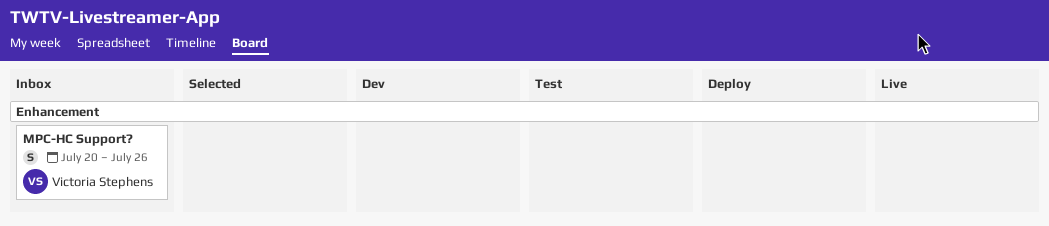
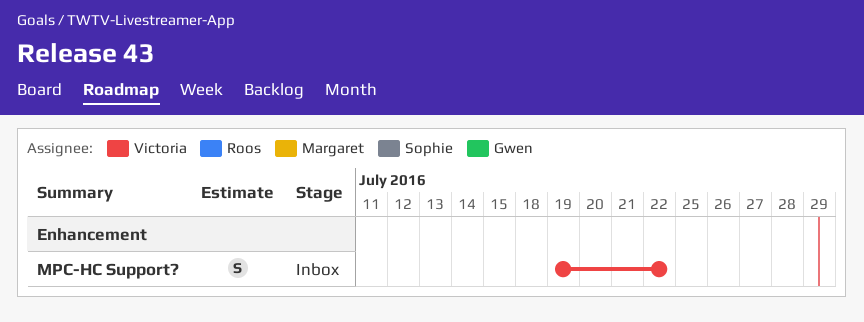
MPC-HC Support?, start: Jul 20 -> Jul 19
MPC-HC Support?, due: Jul 26 -> Jul 22

